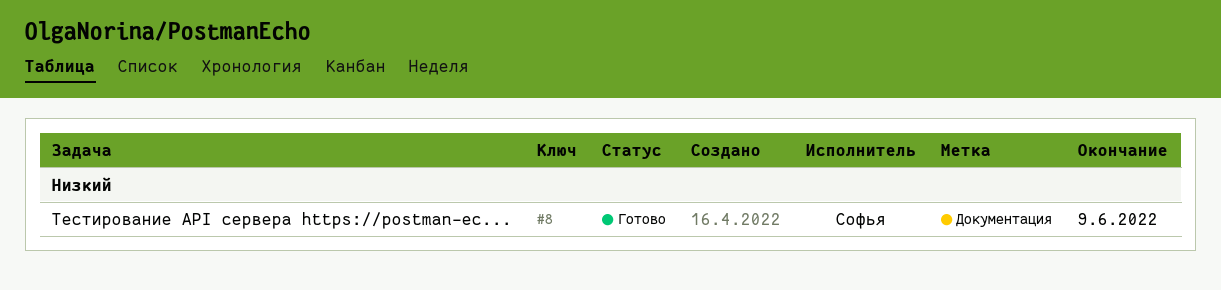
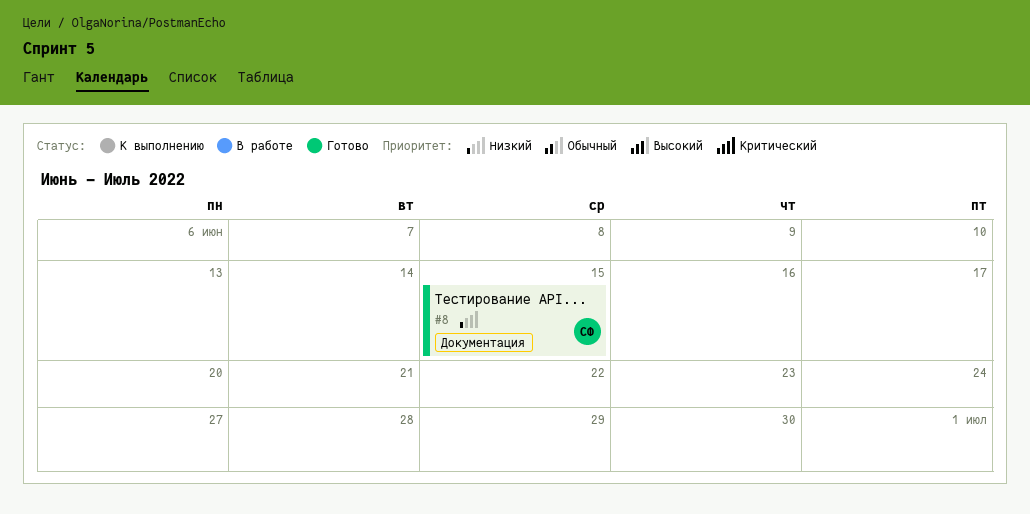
#8, due: Jun 9 -> Jun 15

